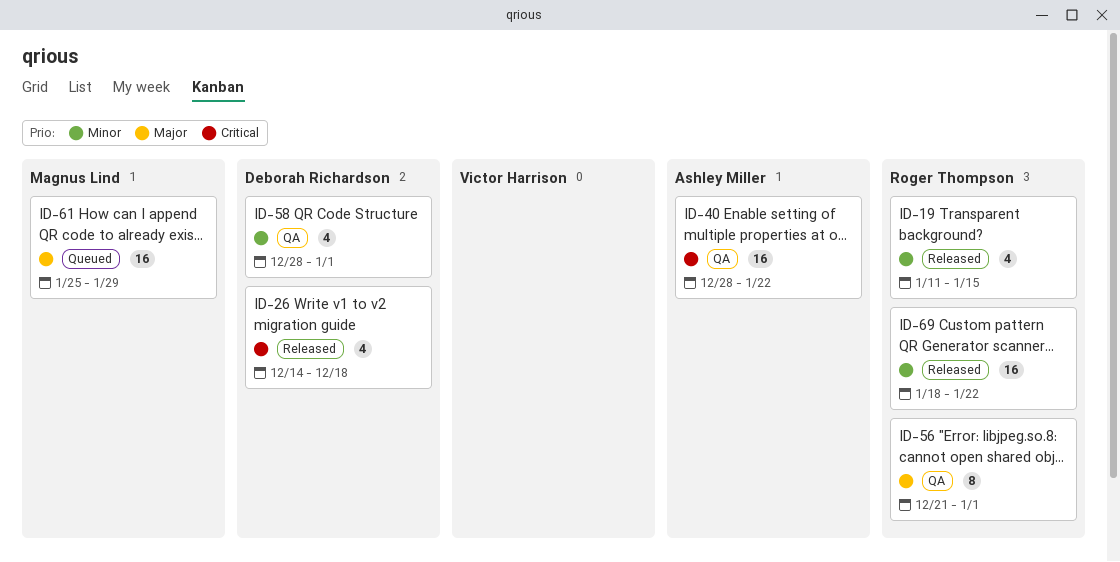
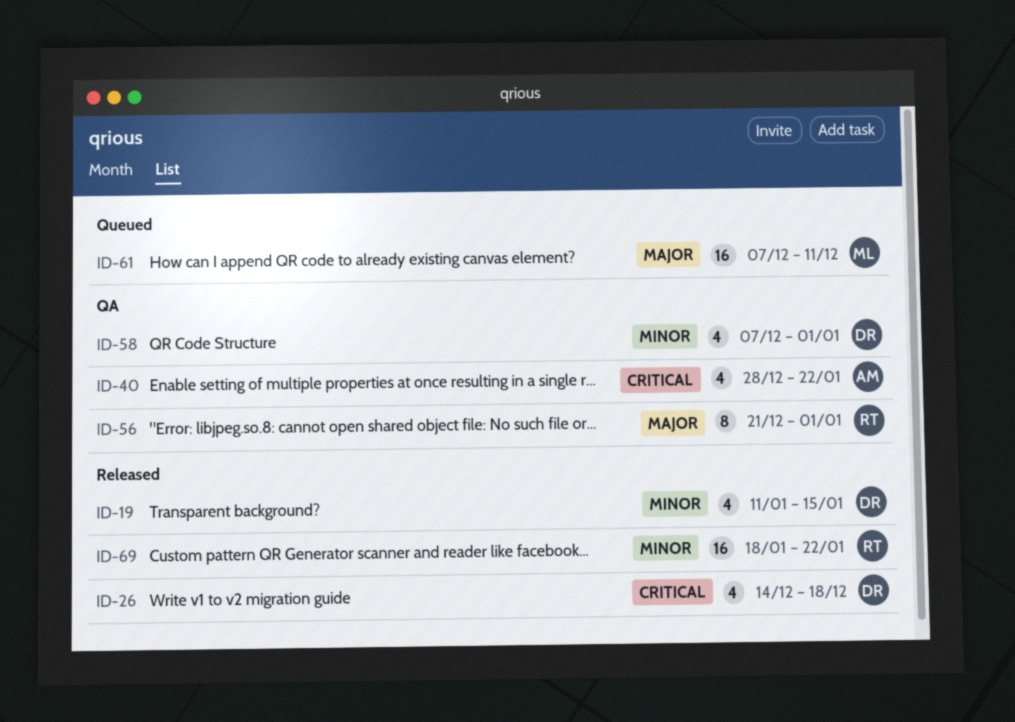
ID-19, owner: Roger Thompson -> Deborah Richardson
ID-40, estimate: 16 -> 4
ID-58, start: Dec 28 -> Dec 7
ID-61, start: Jan 25 -> Dec 7
ID-61, due: Jan 29 -> Dec 11

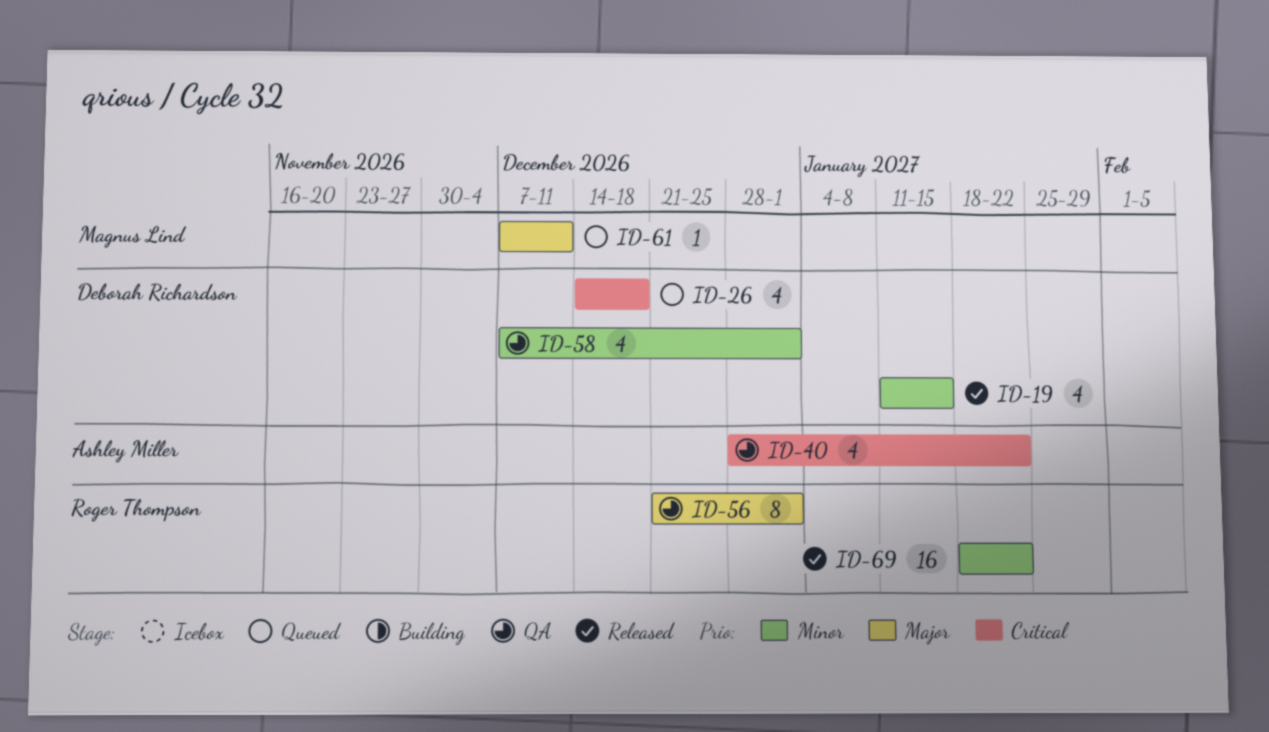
ID-26, status: Released -> Queued
ID-61, estimate: 16 -> 1

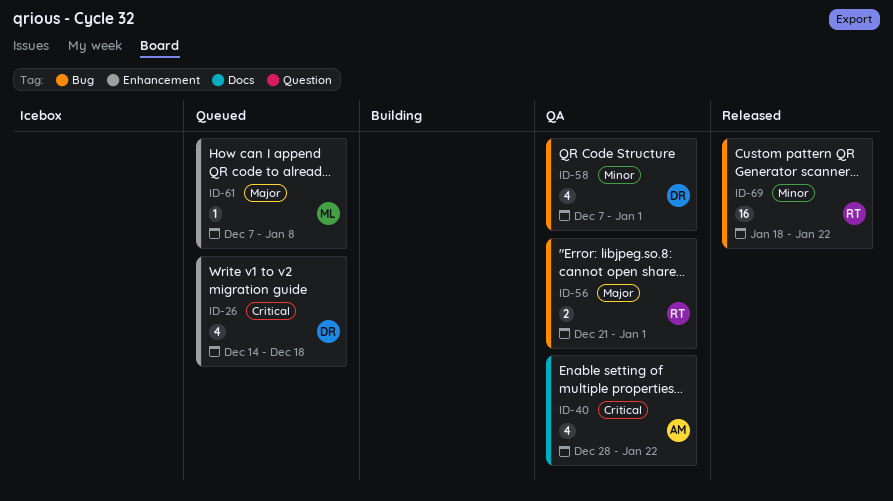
ID-19: present -> none
ID-56, estimate: 8 -> 2
ID-61, due: Dec 11 -> Jan 8

